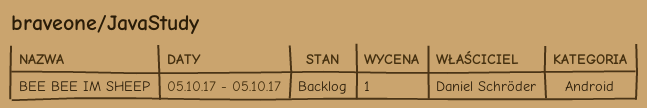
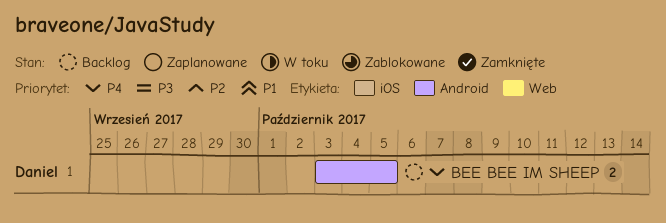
BEE BEE IM SHEEP, estimate: 1 -> 2
BEE BEE IM SHEEP, start: Oct 5 -> Oct 3

